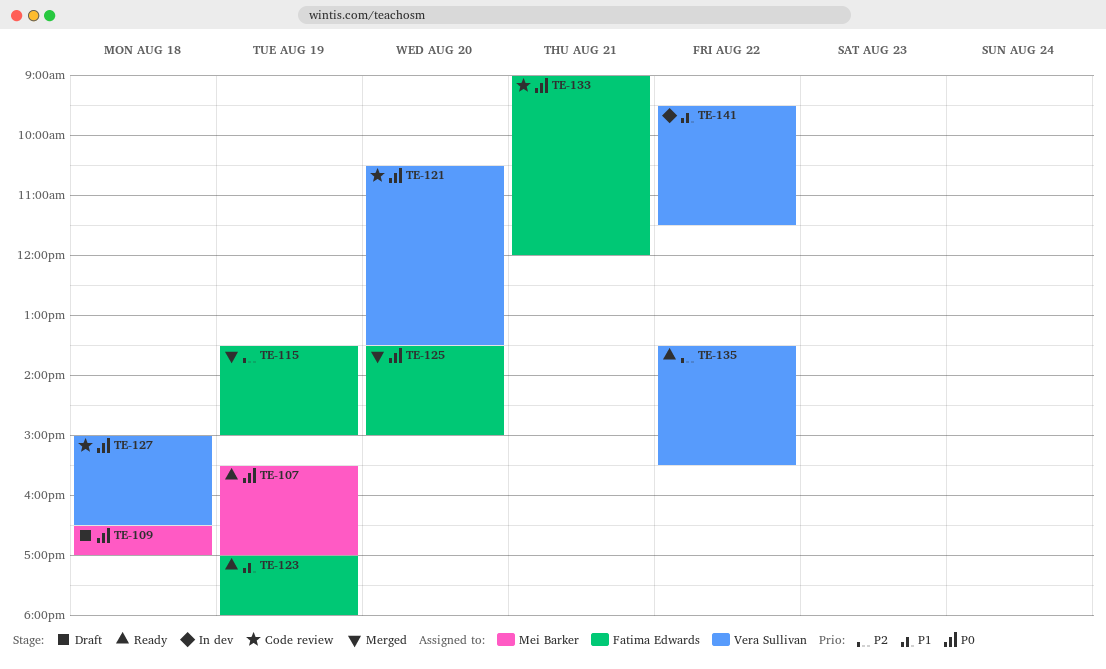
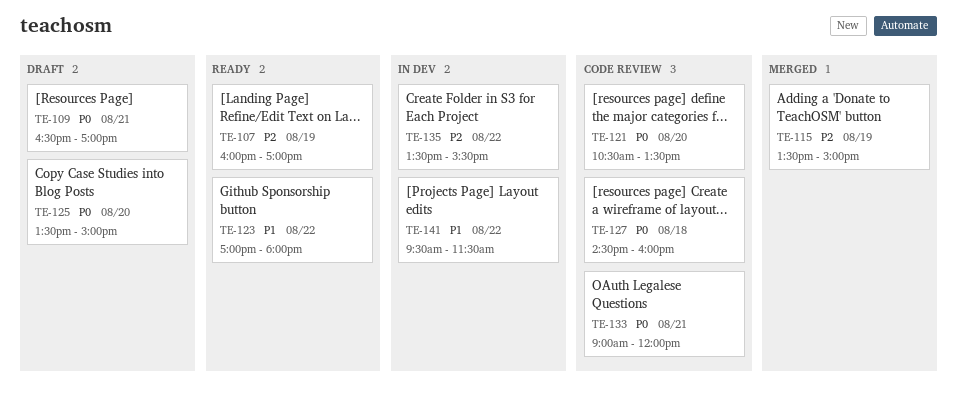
TE-107, priority: P0 -> P2
TE-107, begins: 15:30 -> 16:00
TE-109, day: Aug 18 -> Aug 21
TE-123, day: Aug 19 -> Aug 22
TE-125, status: Merged -> Draft
TE-127, begins: 15:00 -> 14:30
TE-127, ends: 16:30 -> 16:00
TE-135, status: Ready -> In dev

